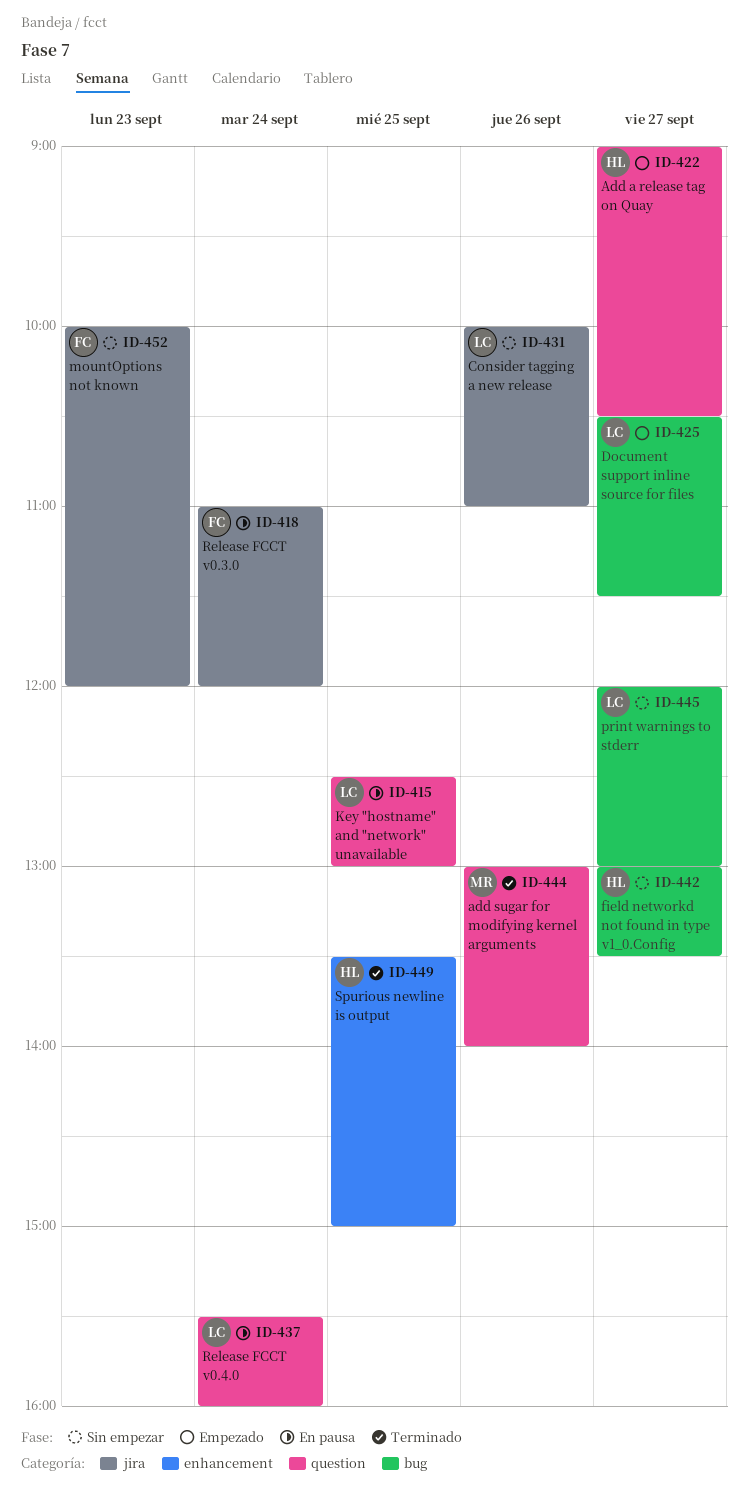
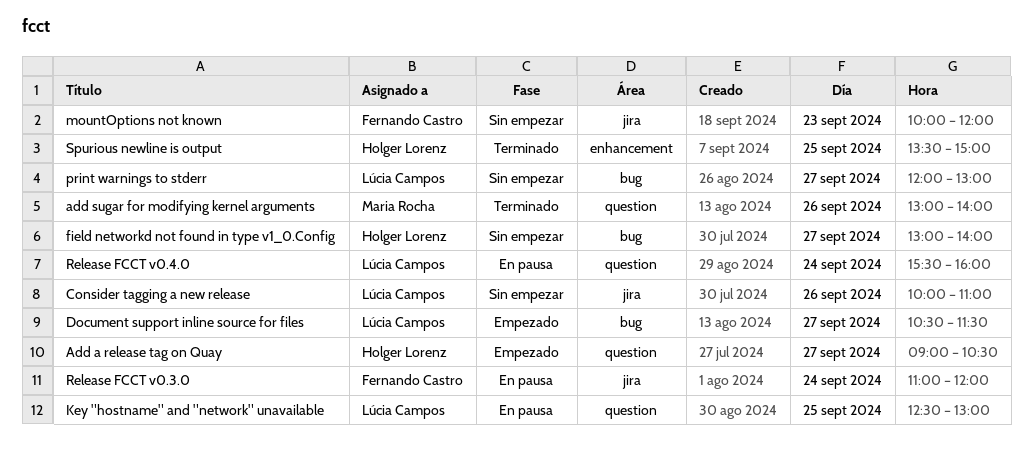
field networkd not found in type v1_0.Config, ends: 13:30 -> 14:00

